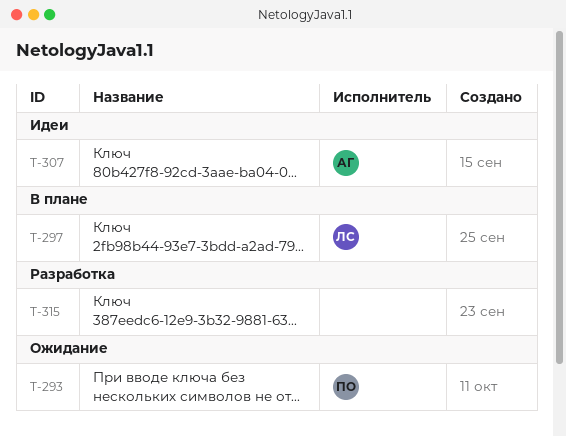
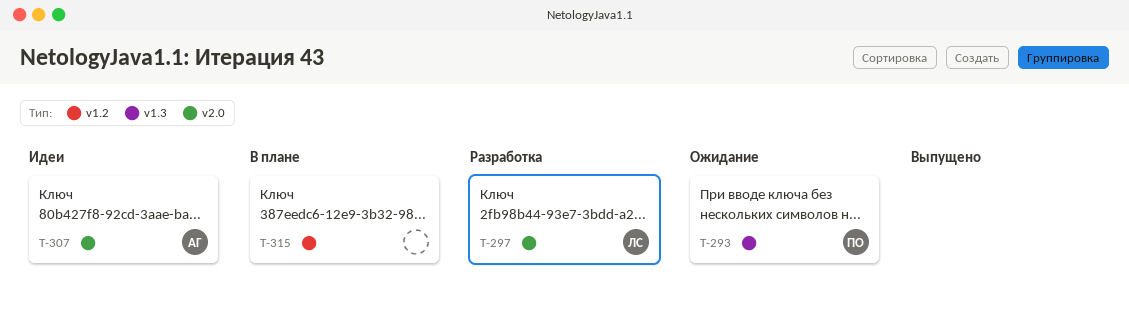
T-297, status: В плане -> Разработка
T-315, status: Разработка -> В плане

